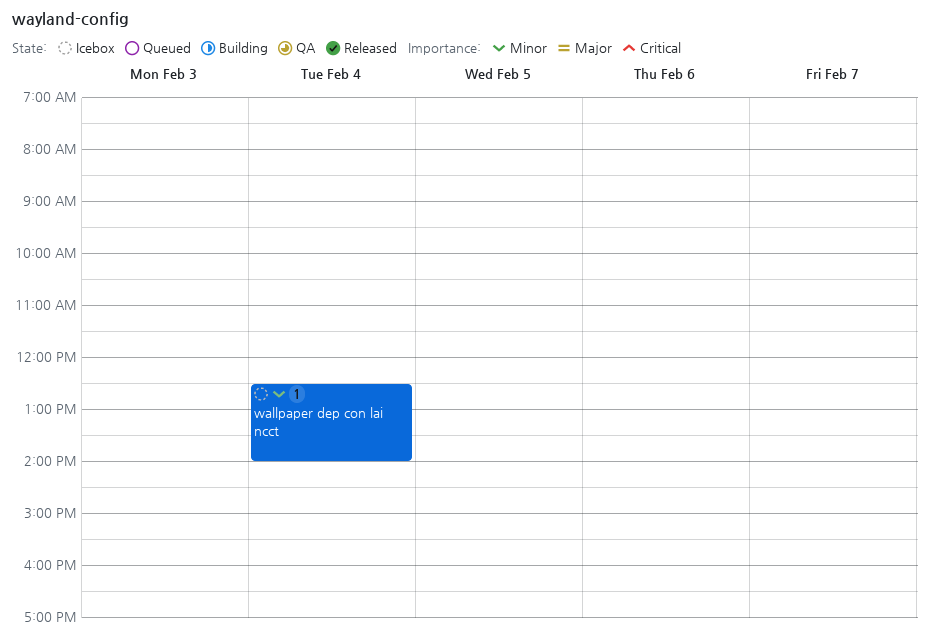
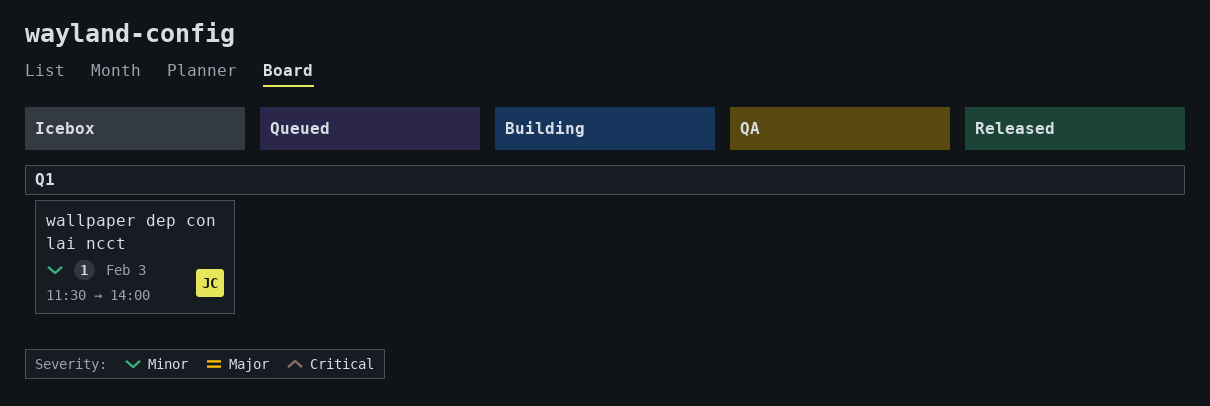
wallpaper dep con lai ncct, day: Feb 4 -> Feb 3
wallpaper dep con lai ncct, begins: 12:30 -> 11:30

